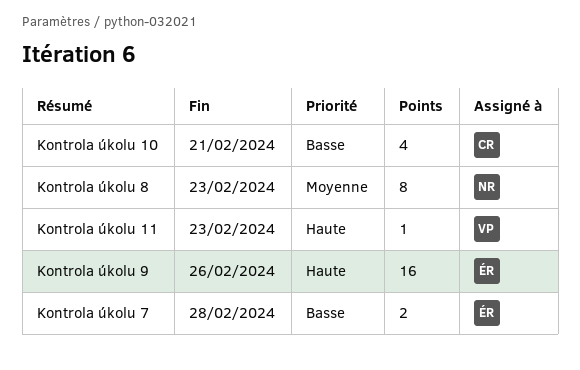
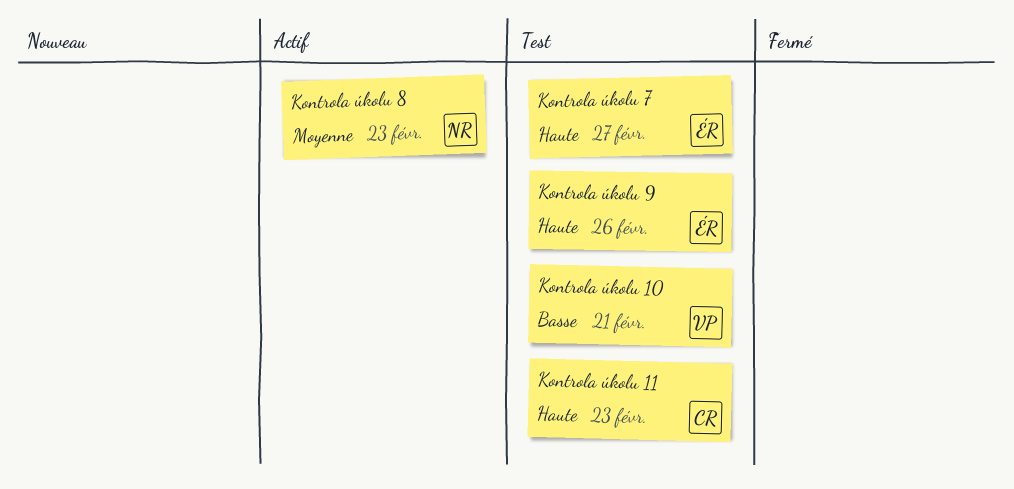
Kontrola úkolu 10, owner: CR -> VP
Kontrola úkolu 11, owner: VP -> CR
Kontrola úkolu 7, priority: Basse -> Haute
Kontrola úkolu 7, due: Feb 28 -> Feb 27

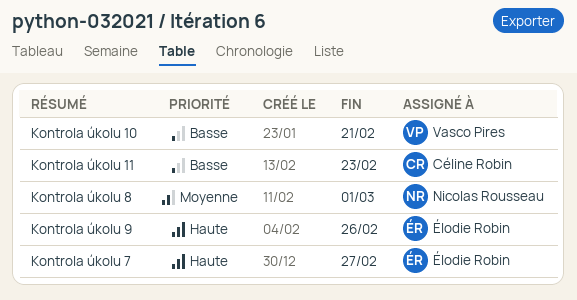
Kontrola úkolu 11, priority: Haute -> Basse
Kontrola úkolu 8, due: Feb 23 -> Mar 1

